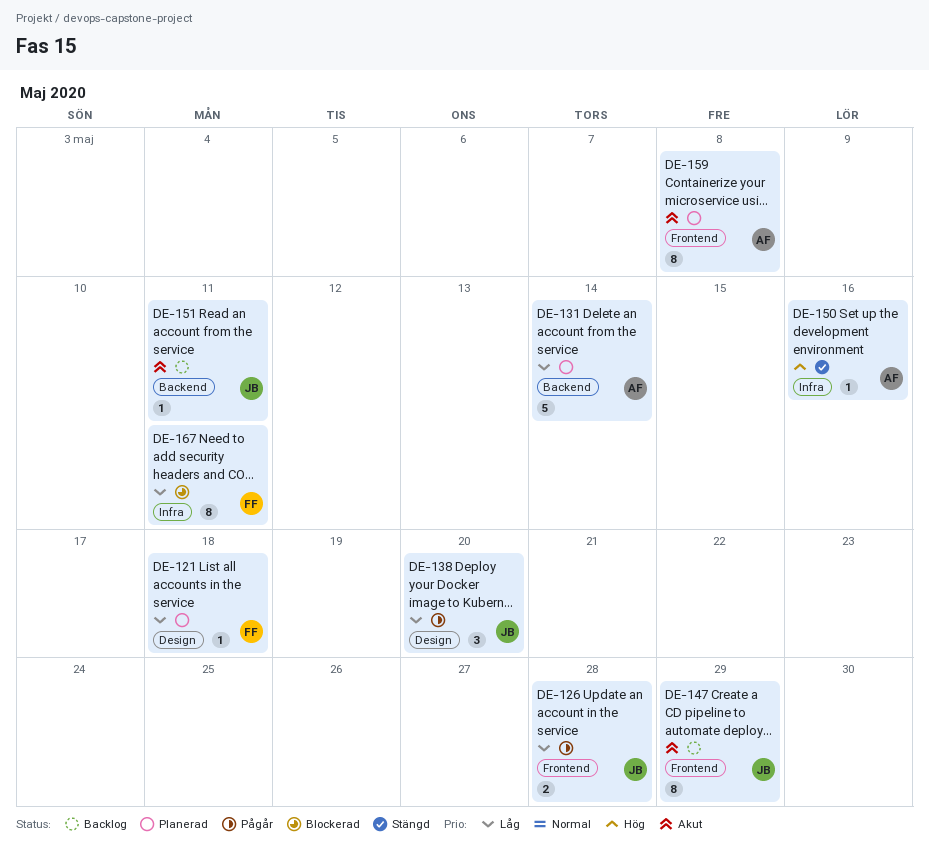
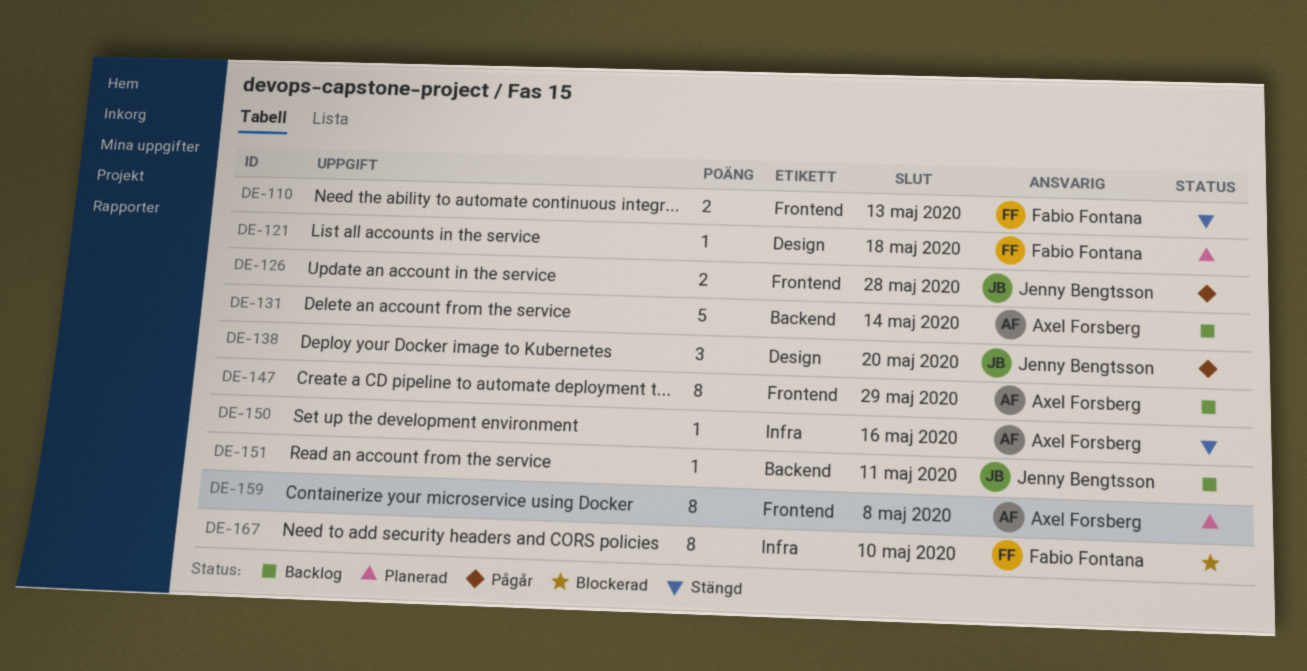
DE-110: none -> present
DE-131, status: Planerad -> Backlog
DE-147, owner: Jenny Bengtsson -> Axel Forsberg
DE-167, due: May 11 -> May 10

